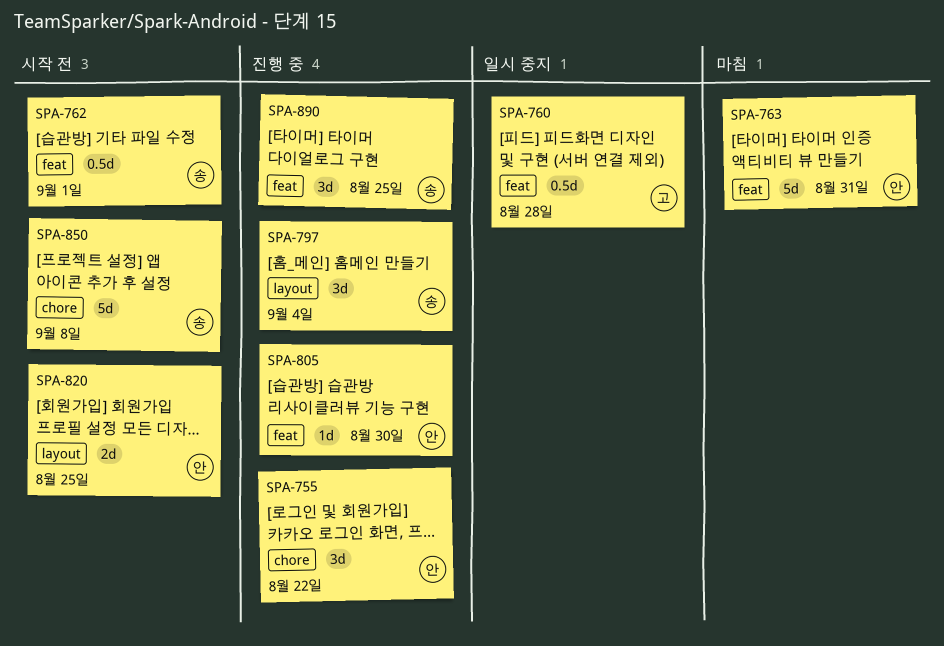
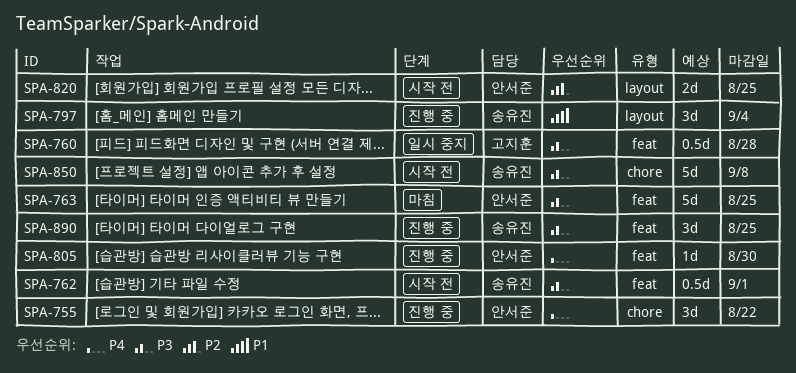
SPA-763, due: Aug 31 -> Aug 25

